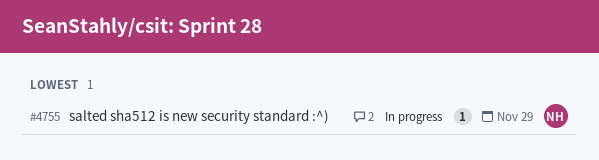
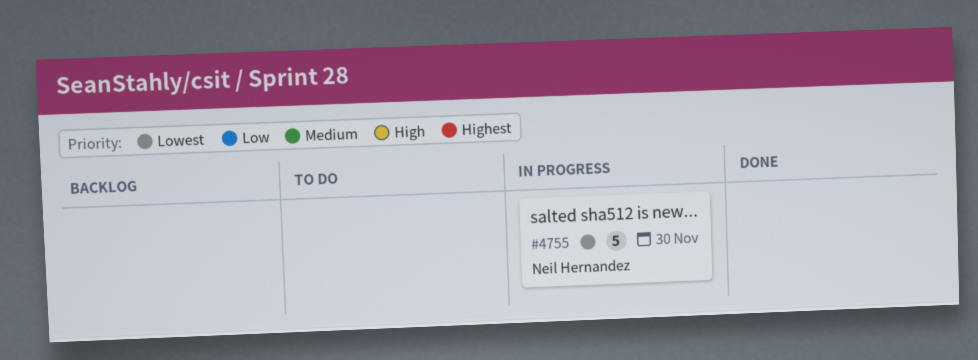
#4755, estimate: 1 -> 5
#4755, due: Nov 29 -> Nov 30

